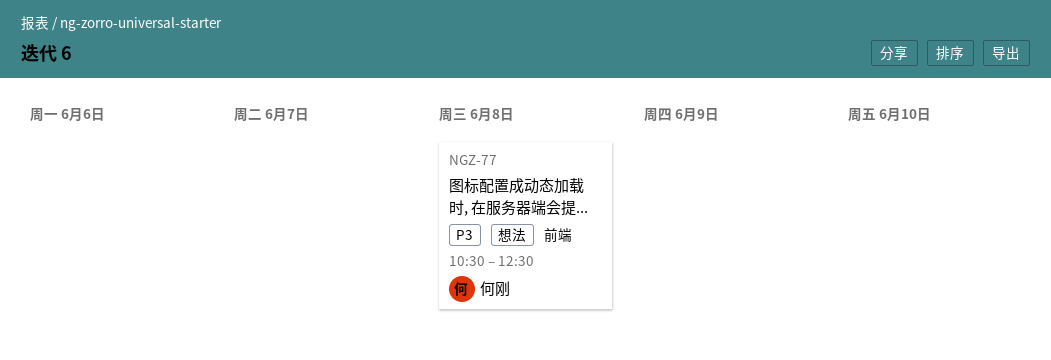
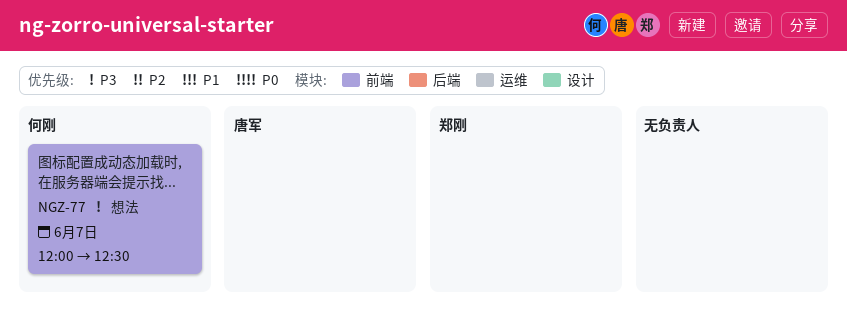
NGZ-77, day: Jun 8 -> Jun 7
NGZ-77, begins: 10:30 -> 12:00

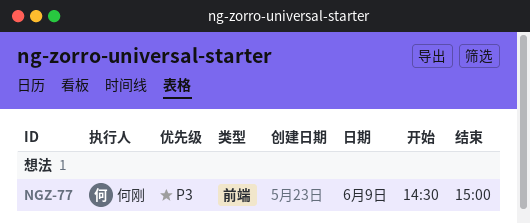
NGZ-77, day: Jun 7 -> Jun 9
NGZ-77, begins: 12:00 -> 14:30
NGZ-77, ends: 12:30 -> 15:00

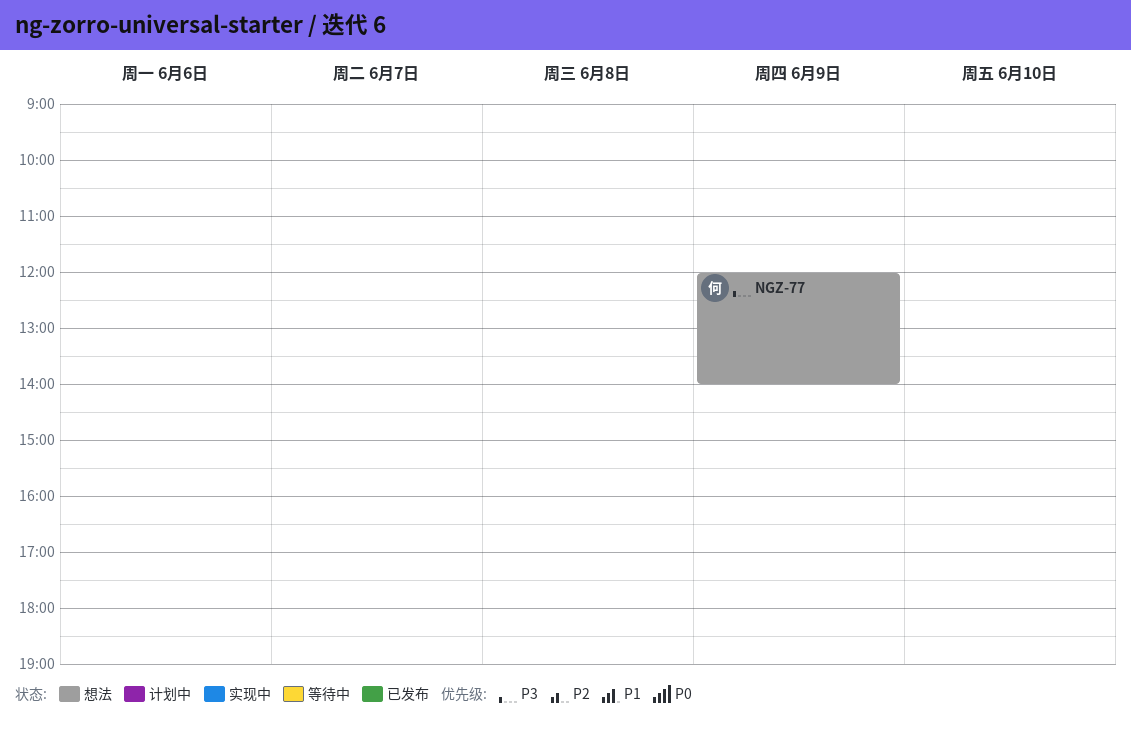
NGZ-77, begins: 14:30 -> 12:00
NGZ-77, ends: 15:00 -> 14:00

